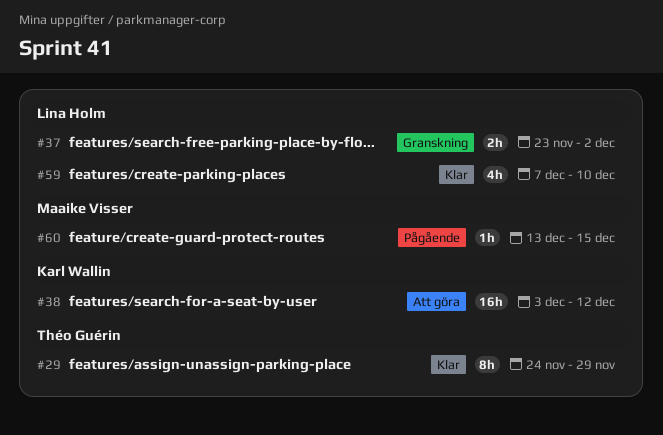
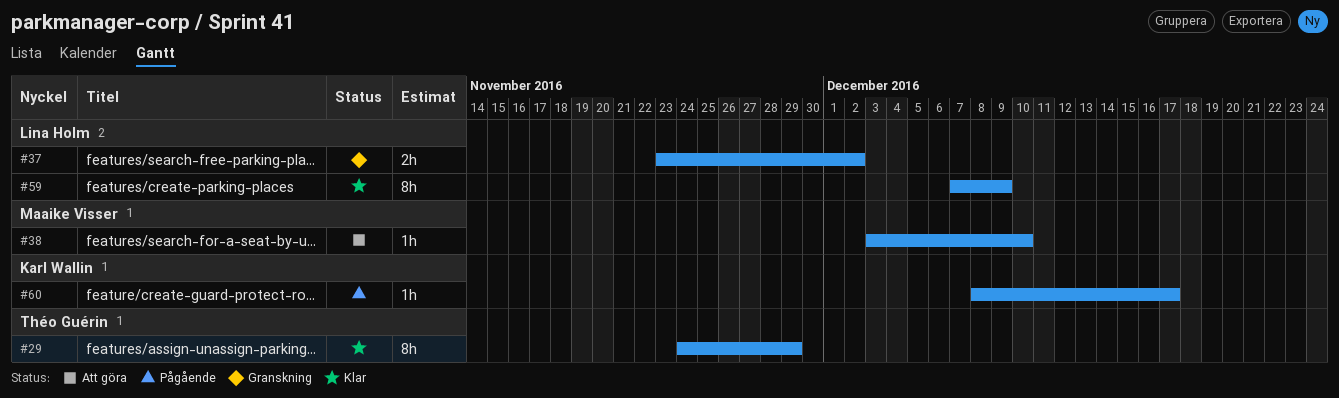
#38, owner: Karl Wallin -> Maaike Visser
#38, estimate: 16h -> 1h
#38, due: Dec 12 -> Dec 10
#59, estimate: 4h -> 8h
#59, due: Dec 10 -> Dec 9
#60, owner: Maaike Visser -> Karl Wallin
#60, start: Dec 13 -> Dec 8
#60, due: Dec 15 -> Dec 17

